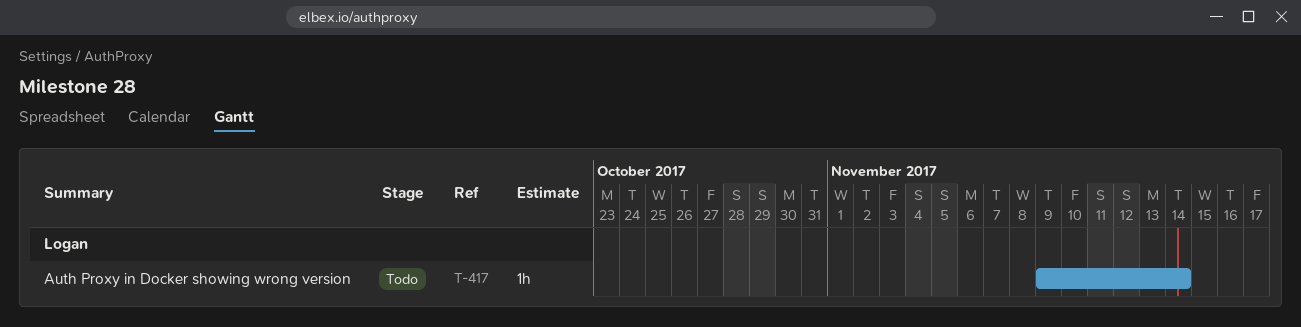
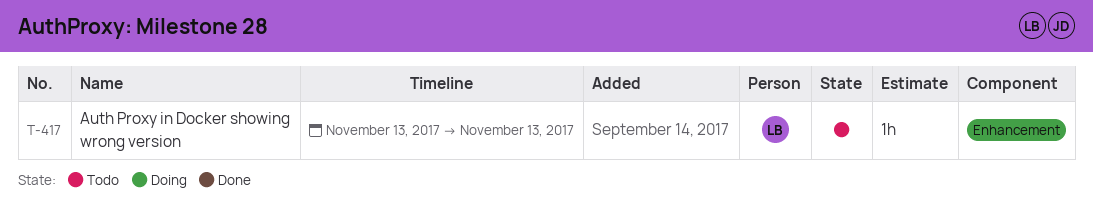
T-417, start: Nov 9 -> Nov 13
T-417, due: Nov 14 -> Nov 13

